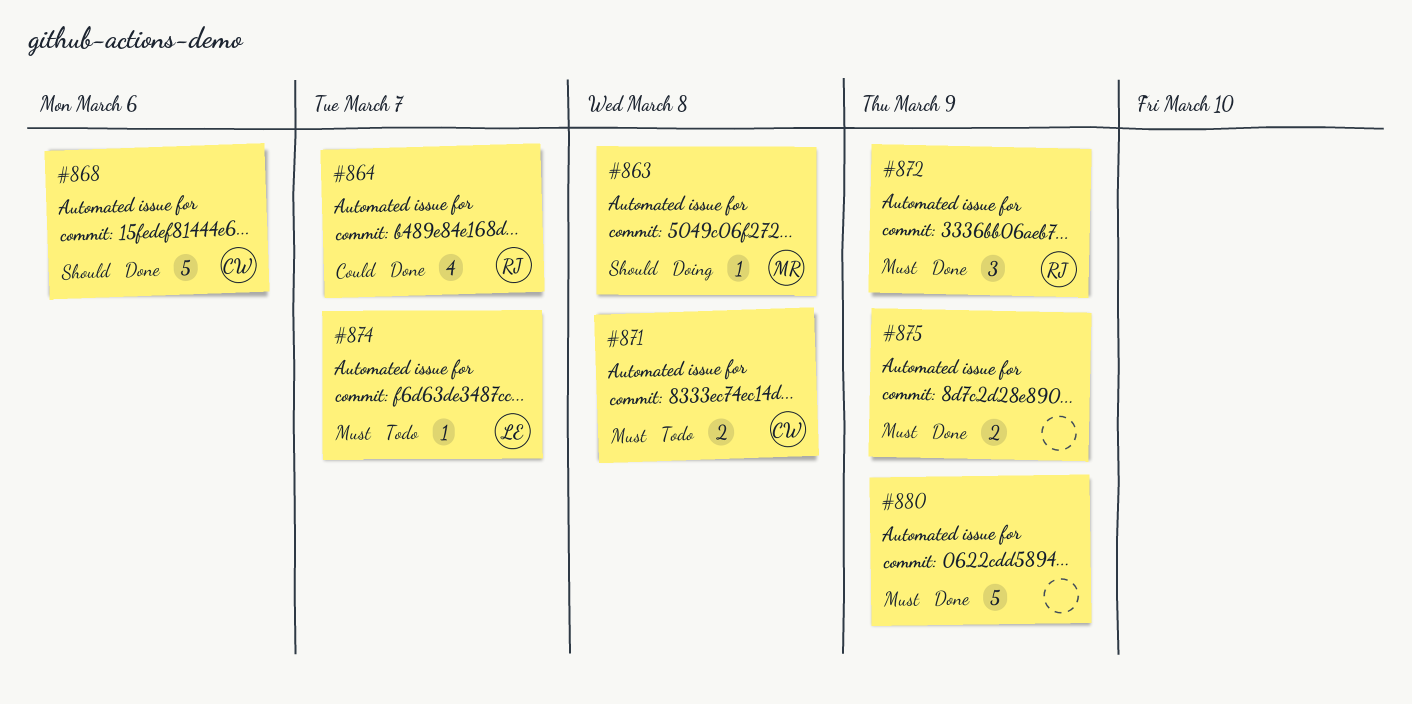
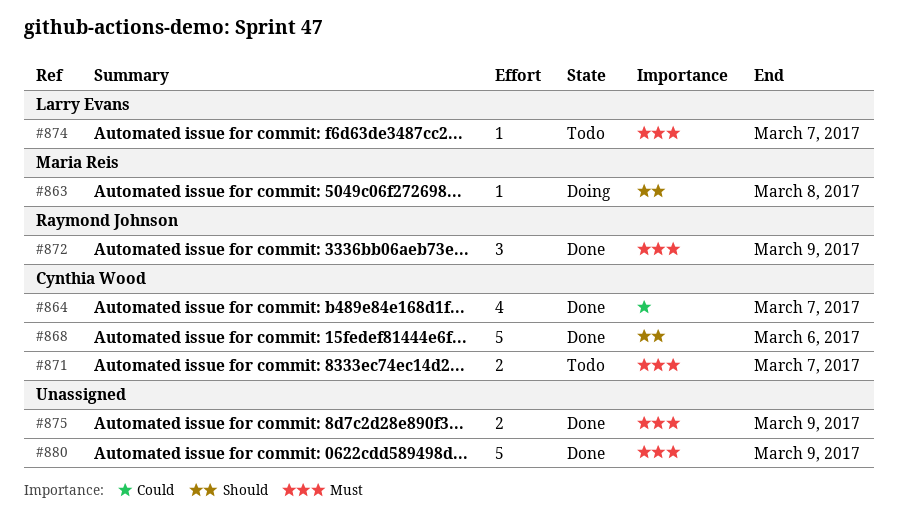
#864, owner: Raymond Johnson -> Cynthia Wood
#871, due: Mar 8 -> Mar 7

